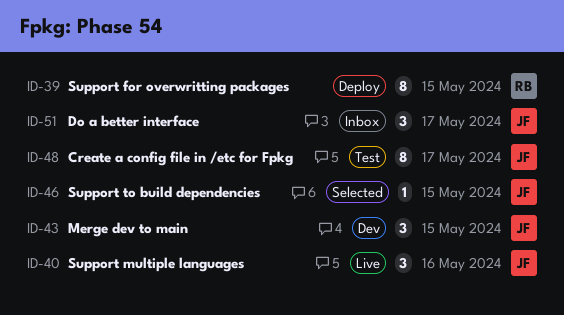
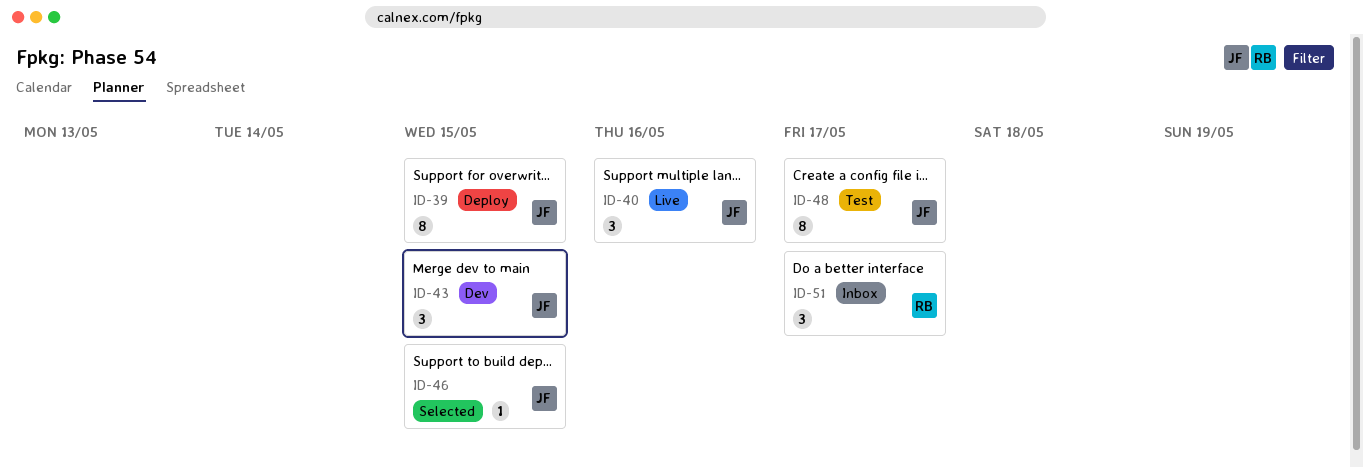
ID-39, owner: RB -> JF
ID-51, owner: JF -> RB

